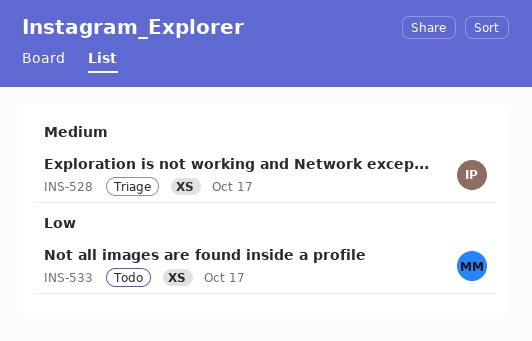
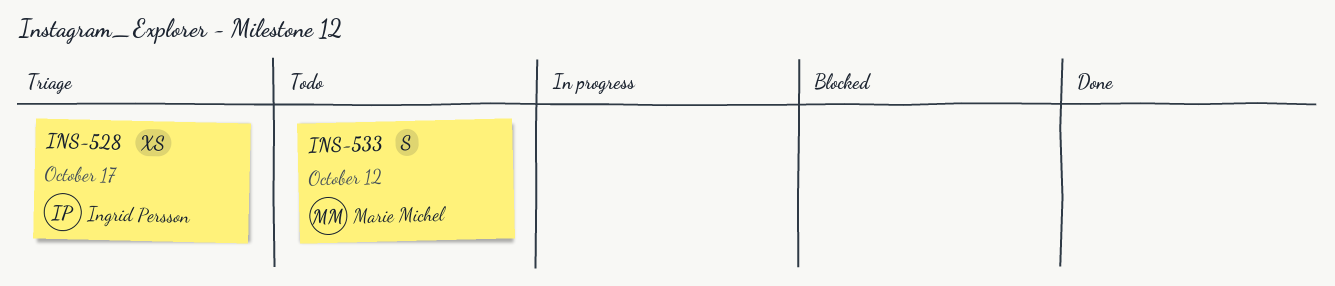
INS-533, estimate: XS -> S
INS-533, due: Oct 17 -> Oct 12

